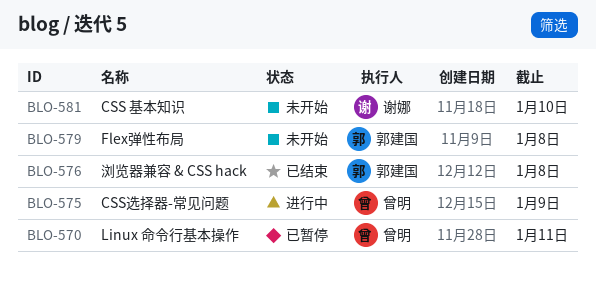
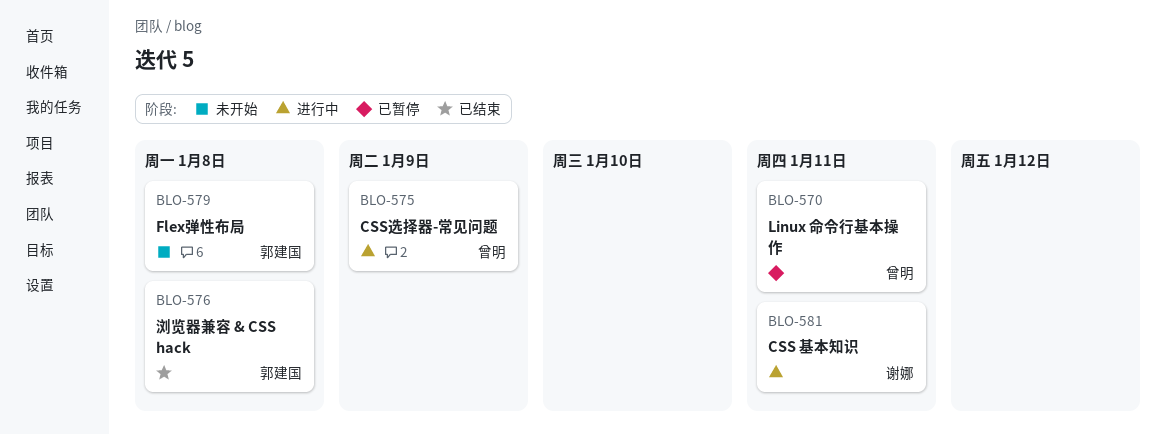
BLO-581, status: 未开始 -> 进行中
BLO-581, due: Jan 10 -> Jan 11

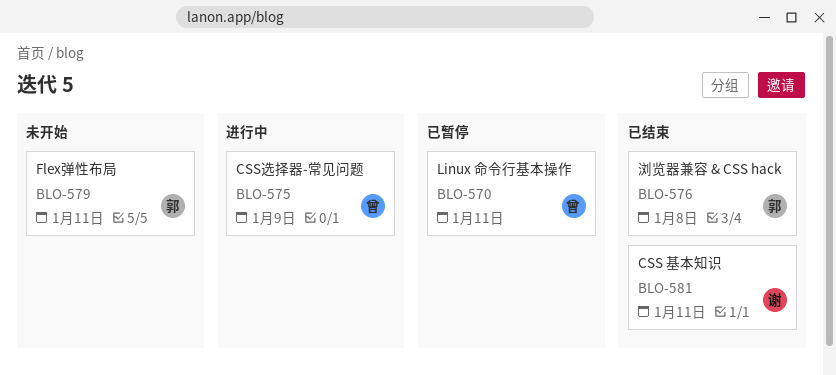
BLO-579, due: Jan 8 -> Jan 11
BLO-581, status: 进行中 -> 已结束

